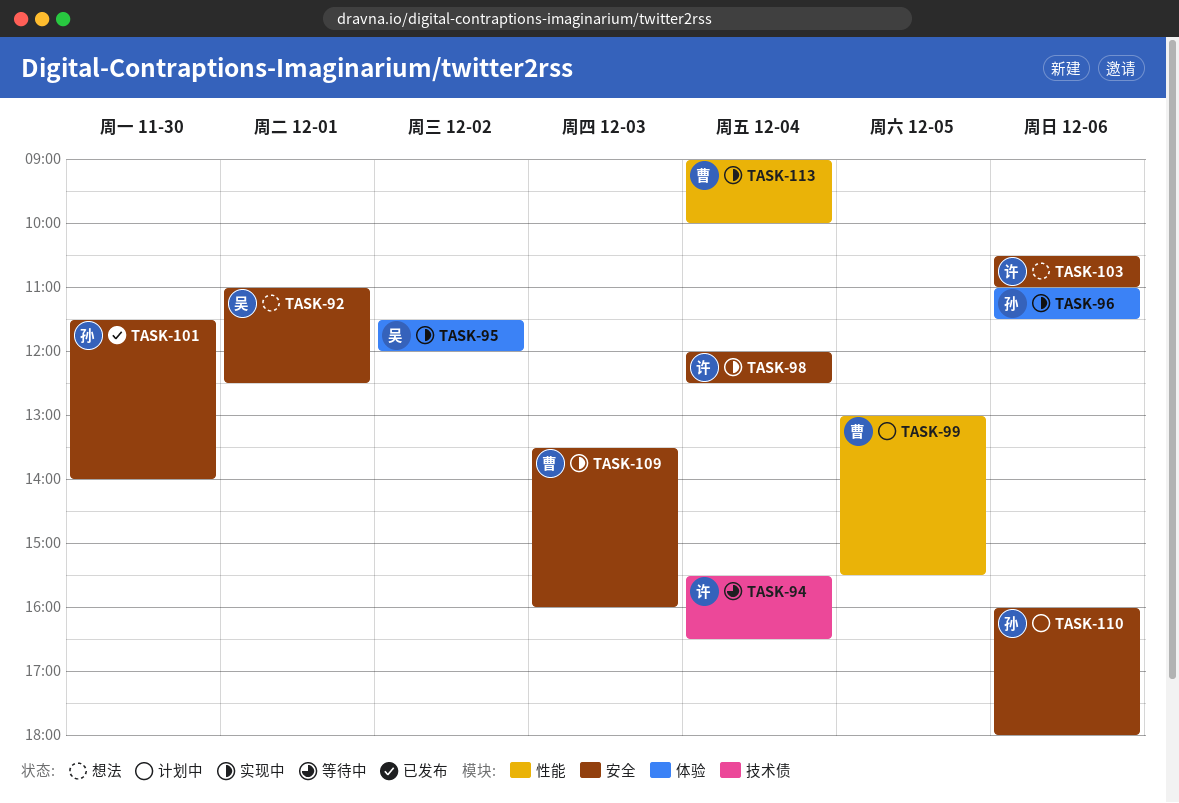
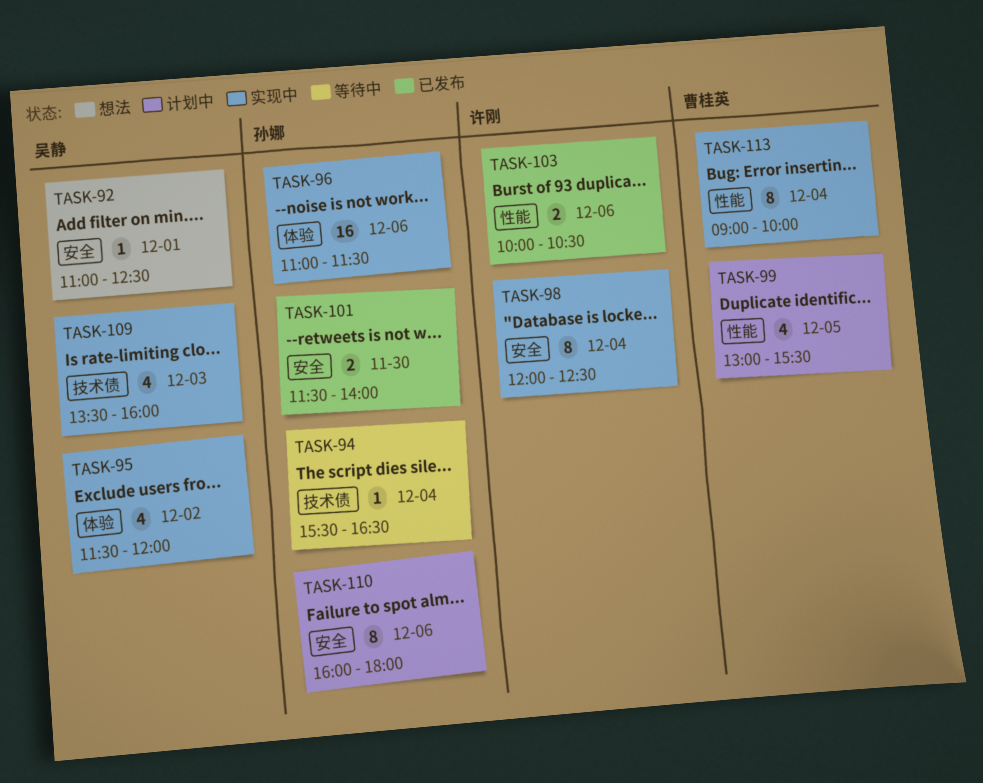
TASK-94, owner: 许刚 -> 孙娜
TASK-103, status: 想法 -> 已发布
TASK-103, label: 安全 -> 性能
TASK-103, begins: 10:30 -> 10:00
TASK-103, ends: 11:00 -> 10:30
TASK-109, owner: 曹桂英 -> 吴静
TASK-109, label: 安全 -> 技术债

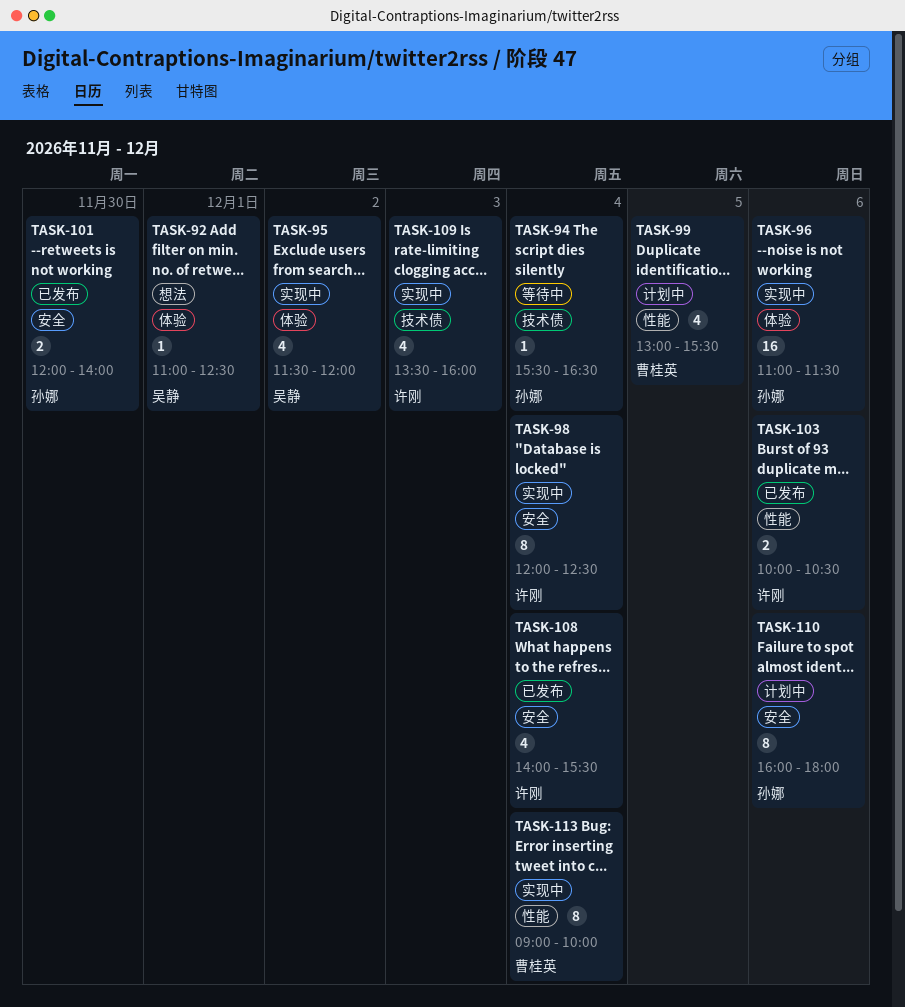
TASK-92, label: 安全 -> 体验
TASK-101, begins: 11:30 -> 12:00
TASK-108: none -> present
TASK-109, owner: 吴静 -> 许刚

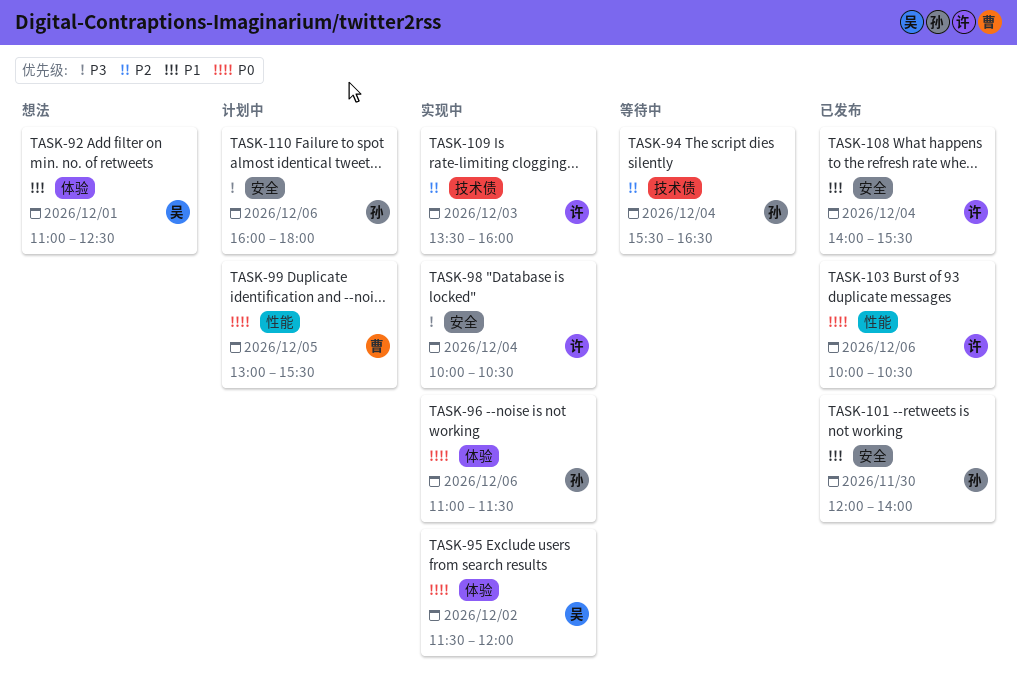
TASK-98, begins: 12:00 -> 10:00
TASK-98, ends: 12:30 -> 10:30
TASK-113: present -> none

